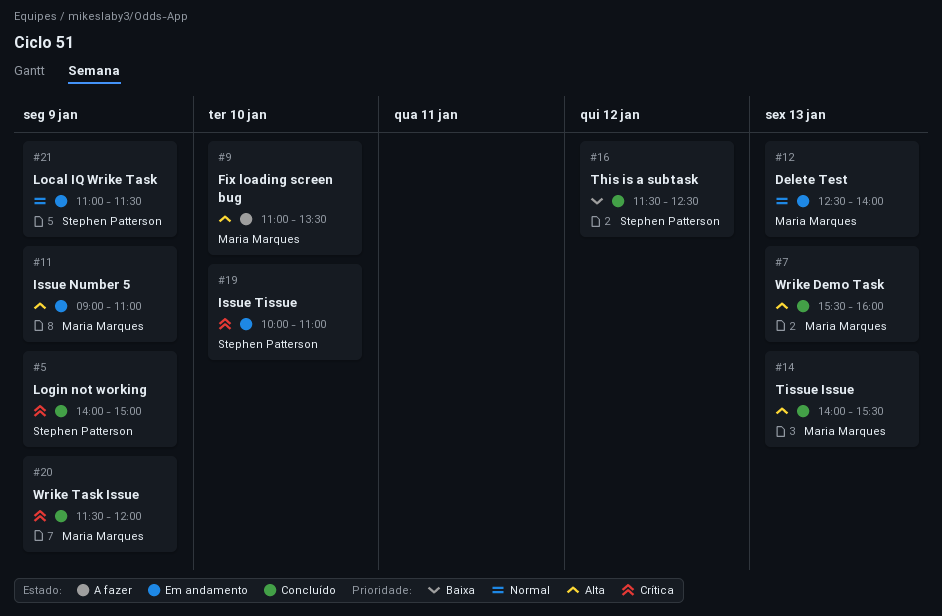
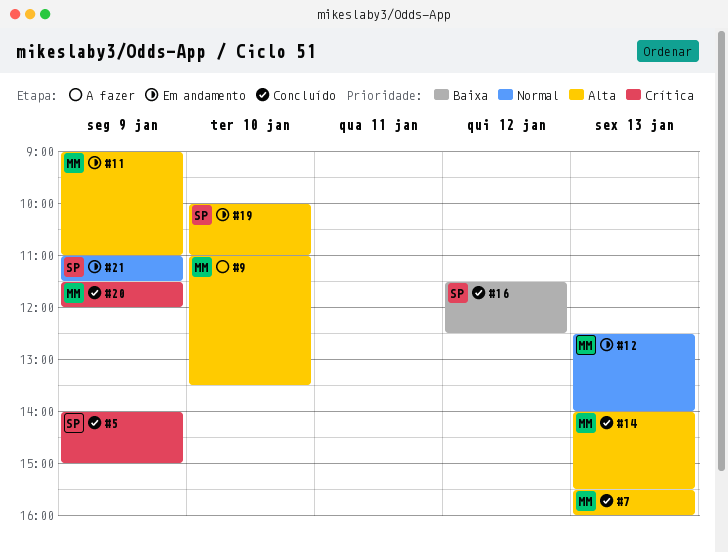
#19, priority: Crítica -> Alta

